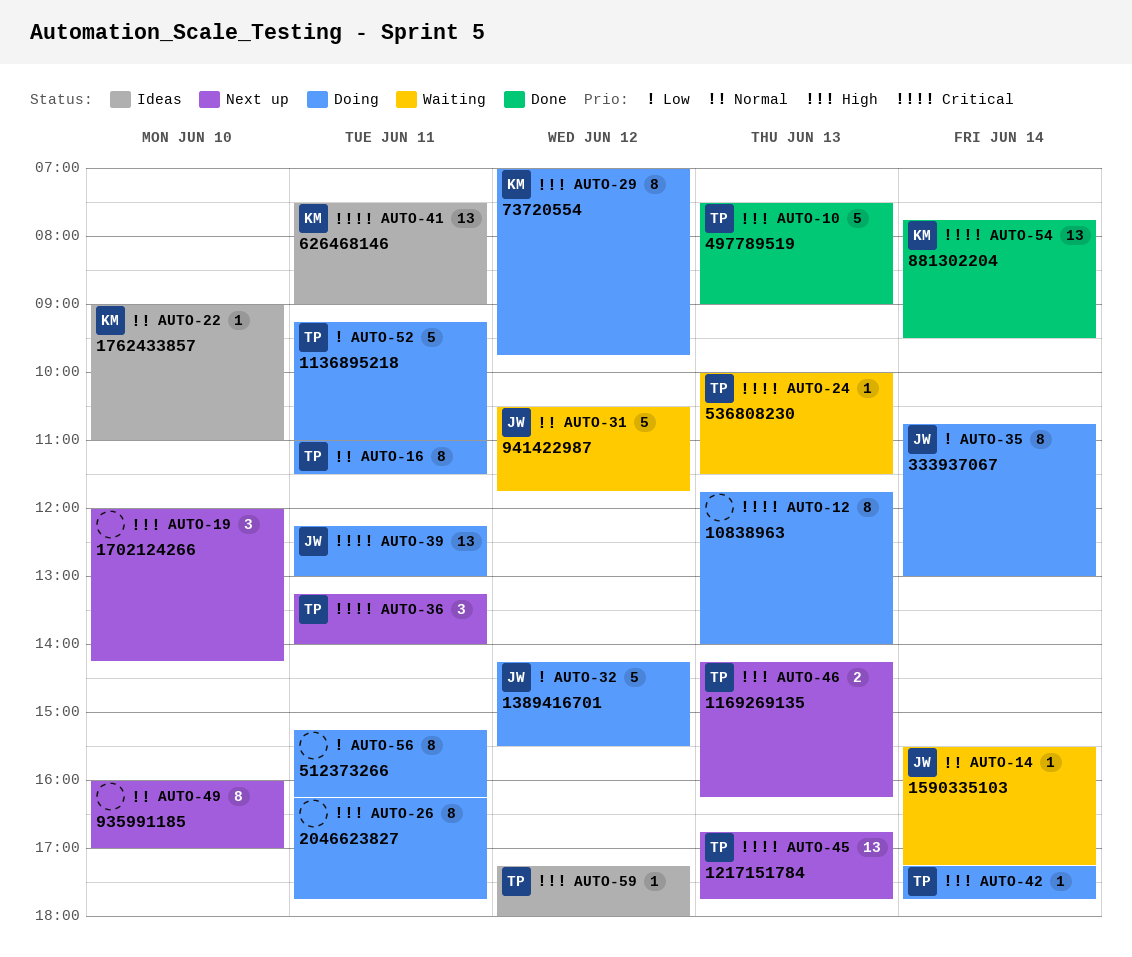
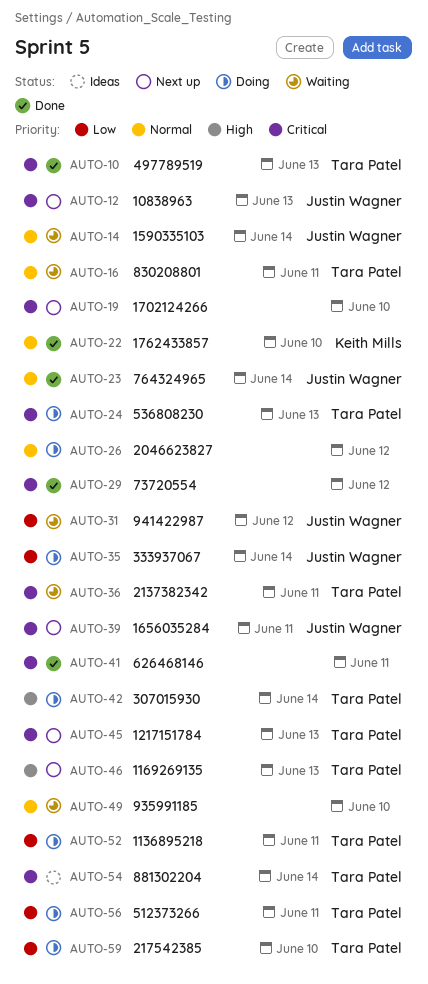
AUTO-10, priority: High -> Critical
AUTO-12, status: Doing -> Next up
AUTO-12, owner: none -> Justin Wagner
AUTO-16, status: Doing -> Waiting
AUTO-19, priority: High -> Critical
AUTO-22, status: Ideas -> Done
AUTO-23: none -> present
AUTO-24, status: Waiting -> Doing
AUTO-26, priority: High -> Normal
AUTO-26, day: Jun 11 -> Jun 12
AUTO-29, status: Doing -> Done
AUTO-29, owner: Keith Mills -> none
AUTO-29, priority: High -> Critical
AUTO-31, priority: Normal -> Low
AUTO-32: present -> none
AUTO-36, status: Next up -> Waiting
AUTO-39, status: Doing -> Next up
AUTO-41, status: Ideas -> Done
AUTO-41, owner: Keith Mills -> none
AUTO-49, status: Next up -> Waiting
AUTO-54, status: Done -> Ideas
AUTO-54, owner: Keith Mills -> Tara Patel
AUTO-56, owner: none -> Tara Patel
AUTO-59, status: Ideas -> Doing
AUTO-59, priority: High -> Low
AUTO-59, day: Jun 12 -> Jun 10

